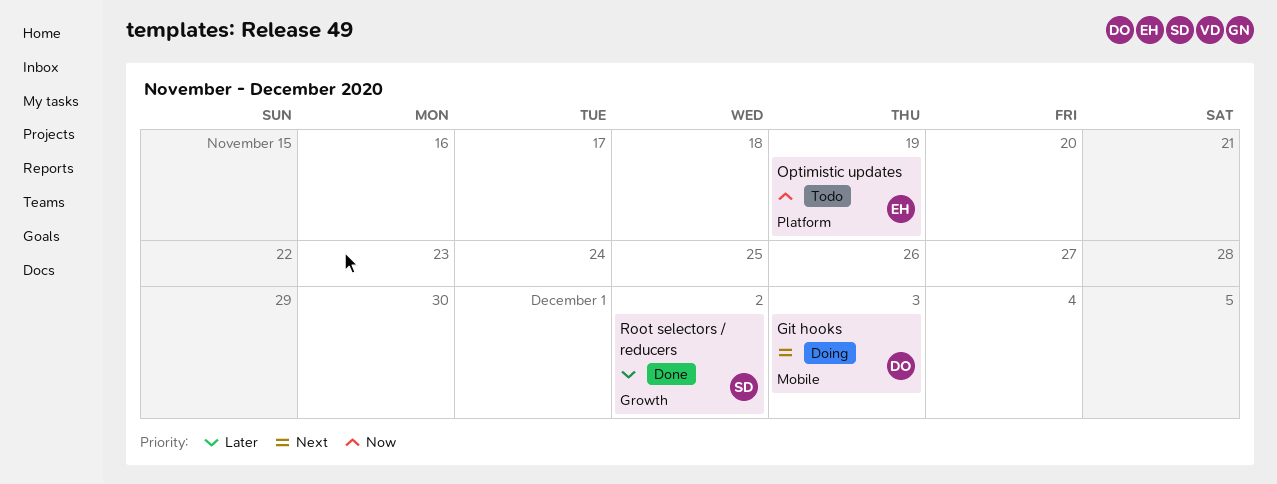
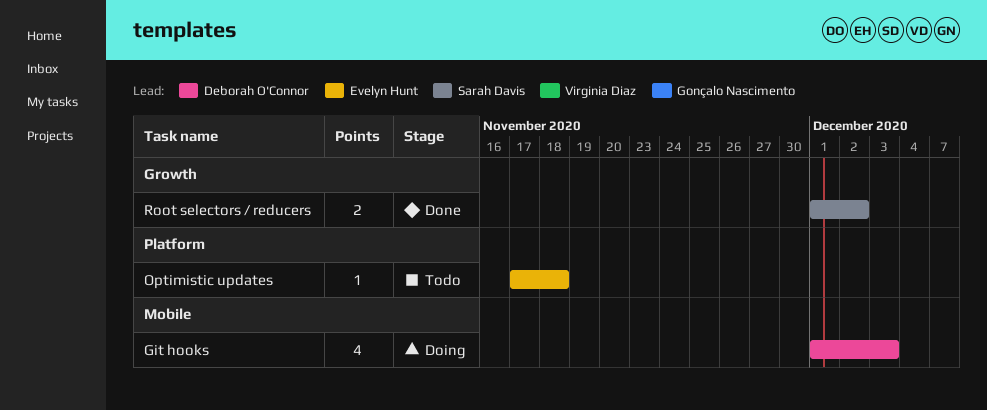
Optimistic updates, due: Nov 19 -> Nov 18

